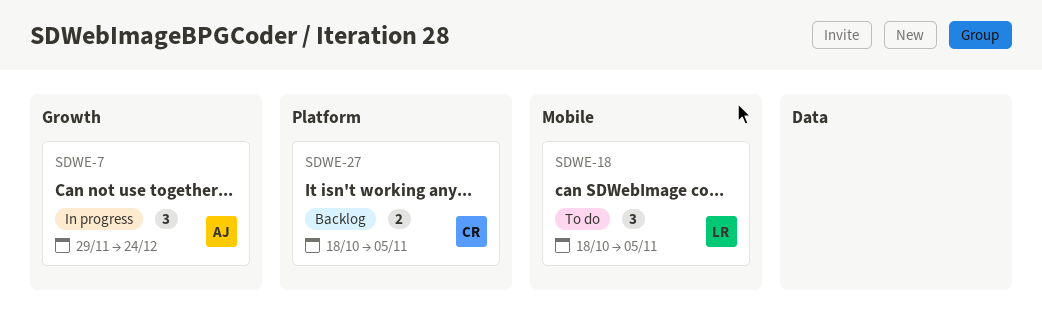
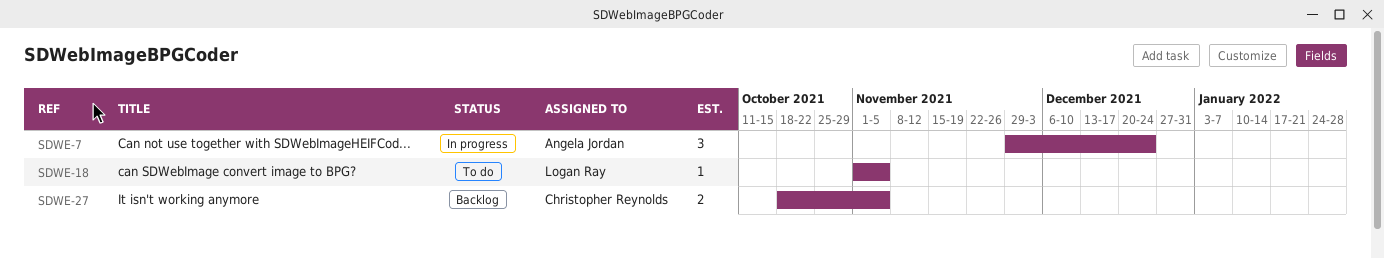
SDWE-18, estimate: 3 -> 1
SDWE-18, start: Oct 18 -> Nov 1

